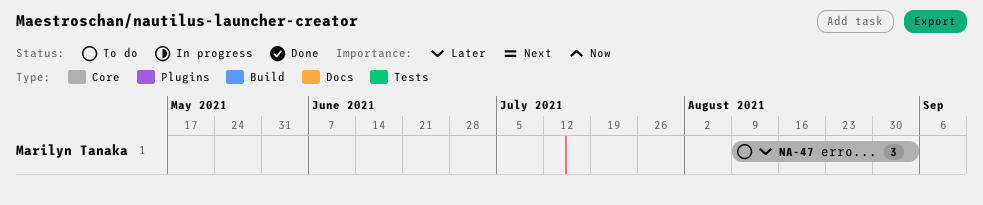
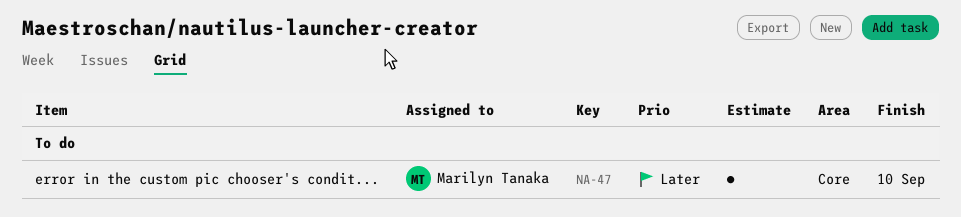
NA-47, estimate: 3 -> 1
NA-47, due: Sep 3 -> Sep 10

